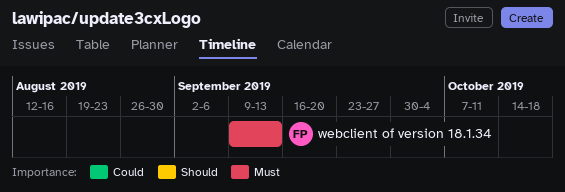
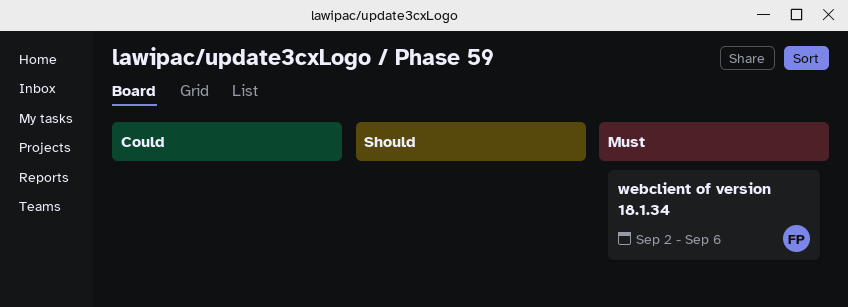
webclient of version 18.1.34, start: Sep 9 -> Sep 2
webclient of version 18.1.34, due: Sep 13 -> Sep 6

